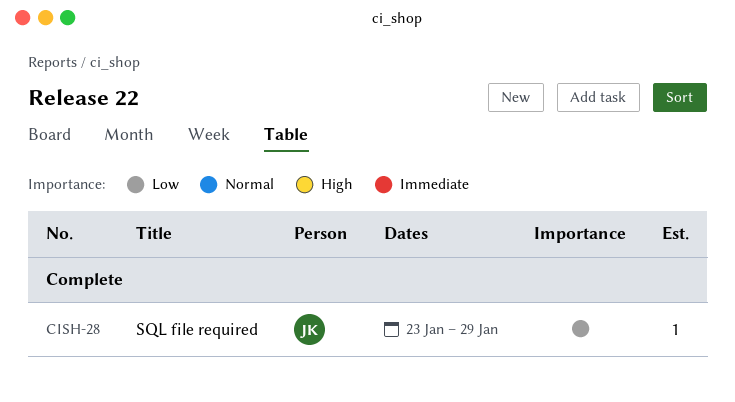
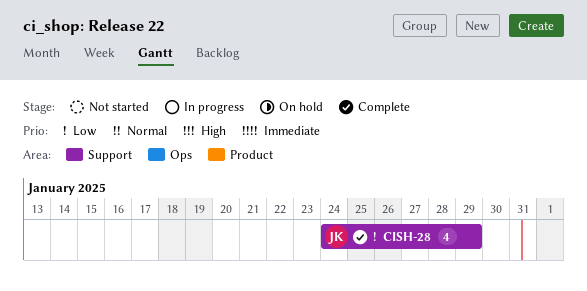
CISH-28, estimate: 1 -> 4
CISH-28, start: Jan 23 -> Jan 24

